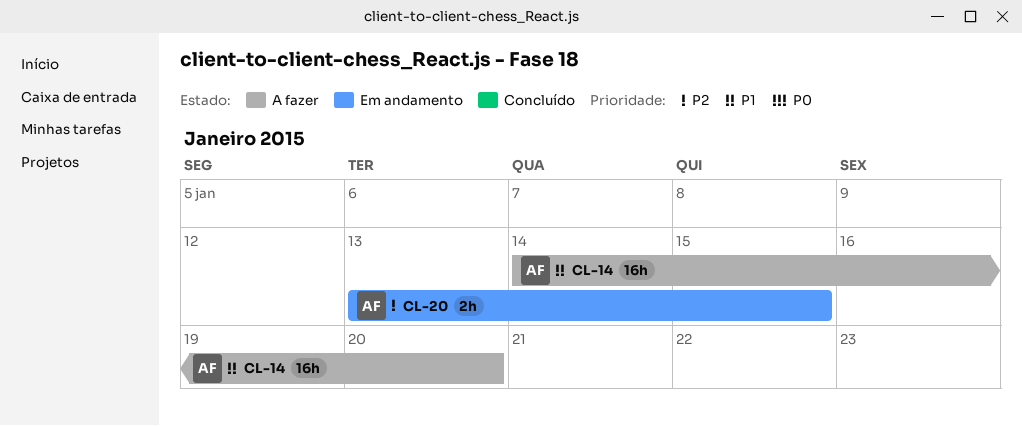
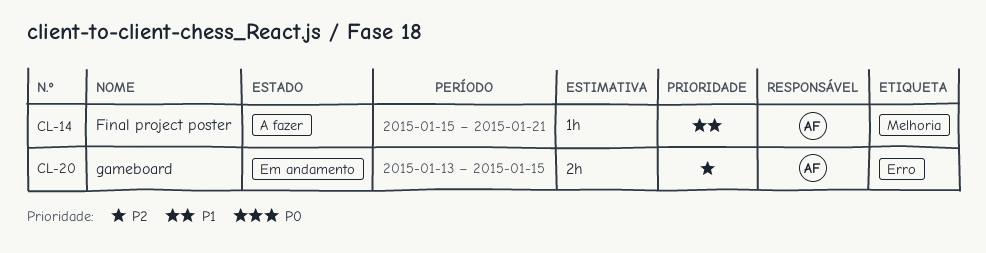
CL-14, estimate: 16h -> 1h
CL-14, start: Jan 14 -> Jan 15
CL-14, due: Jan 20 -> Jan 21

